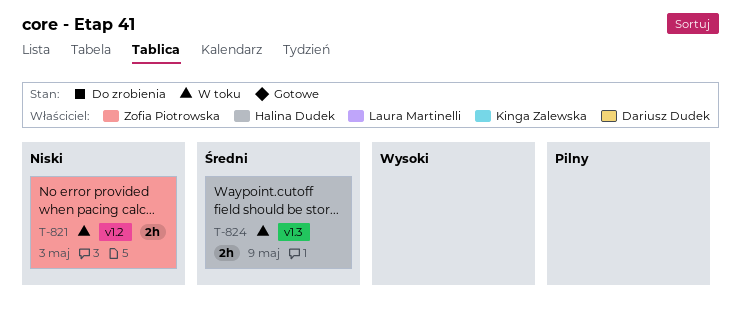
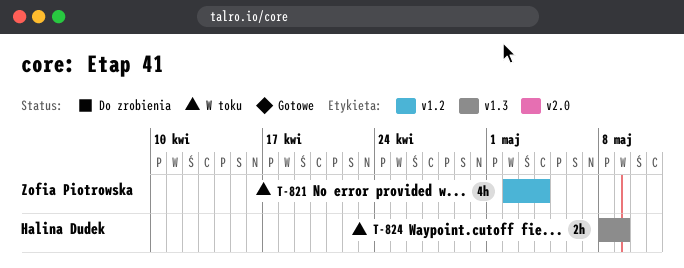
T-821, estimate: 2h -> 4h
T-821, due: May 3 -> May 4

